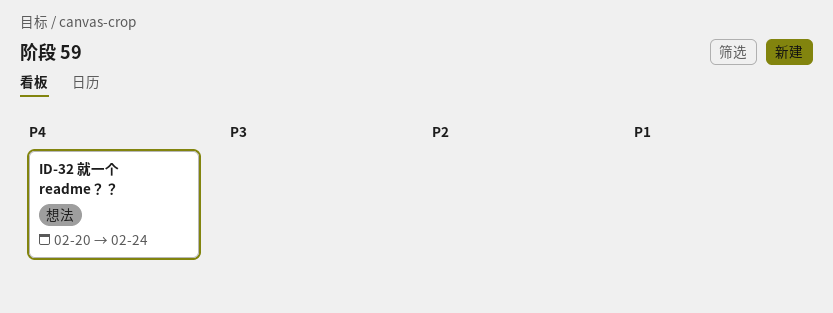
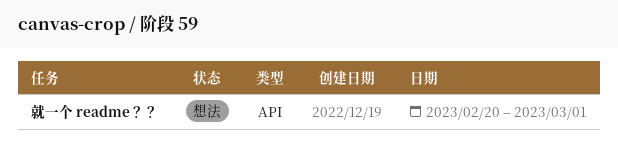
就一个 readme？？, due: Feb 24 -> Mar 1

